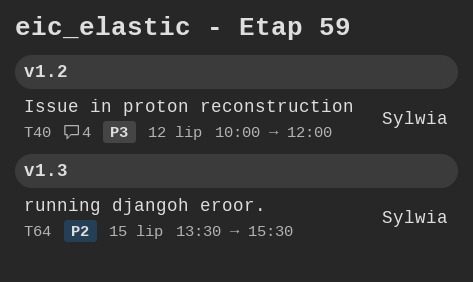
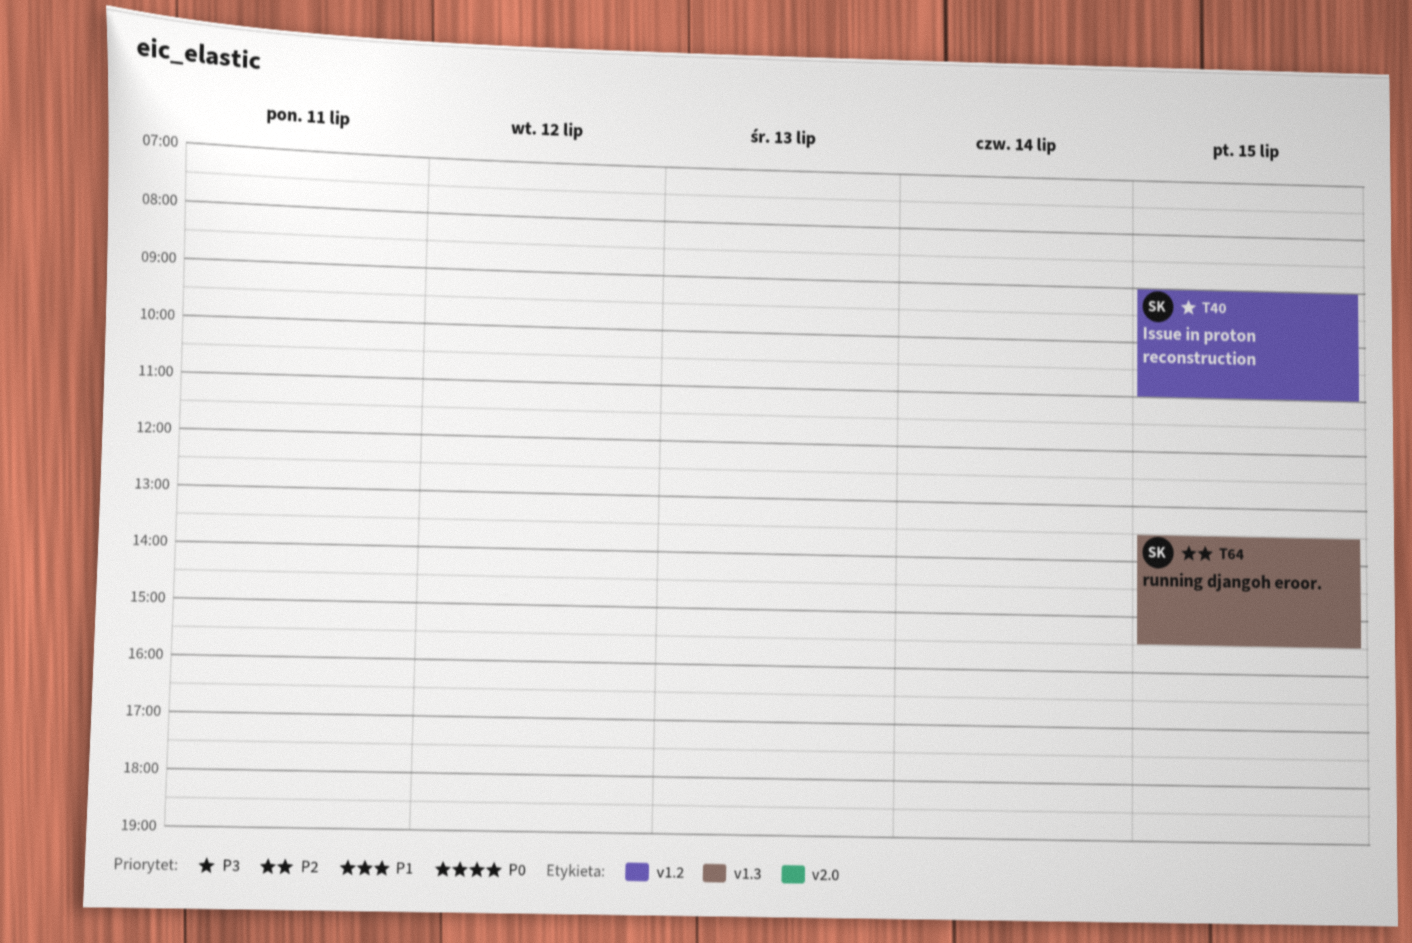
T40, day: Jul 12 -> Jul 15
T40, begins: 10:00 -> 09:00
T40, ends: 12:00 -> 11:00

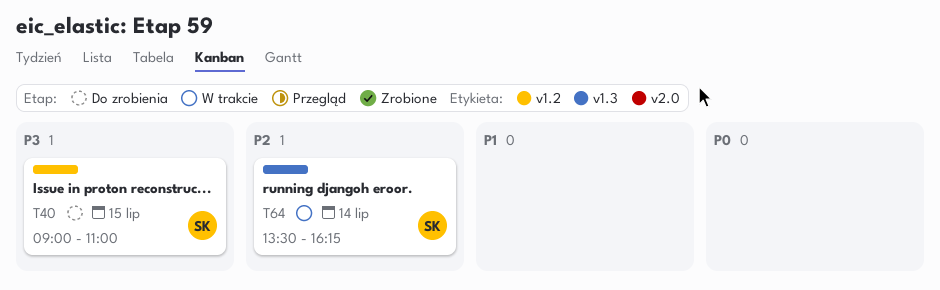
T64, day: Jul 15 -> Jul 14
T64, ends: 15:30 -> 16:15

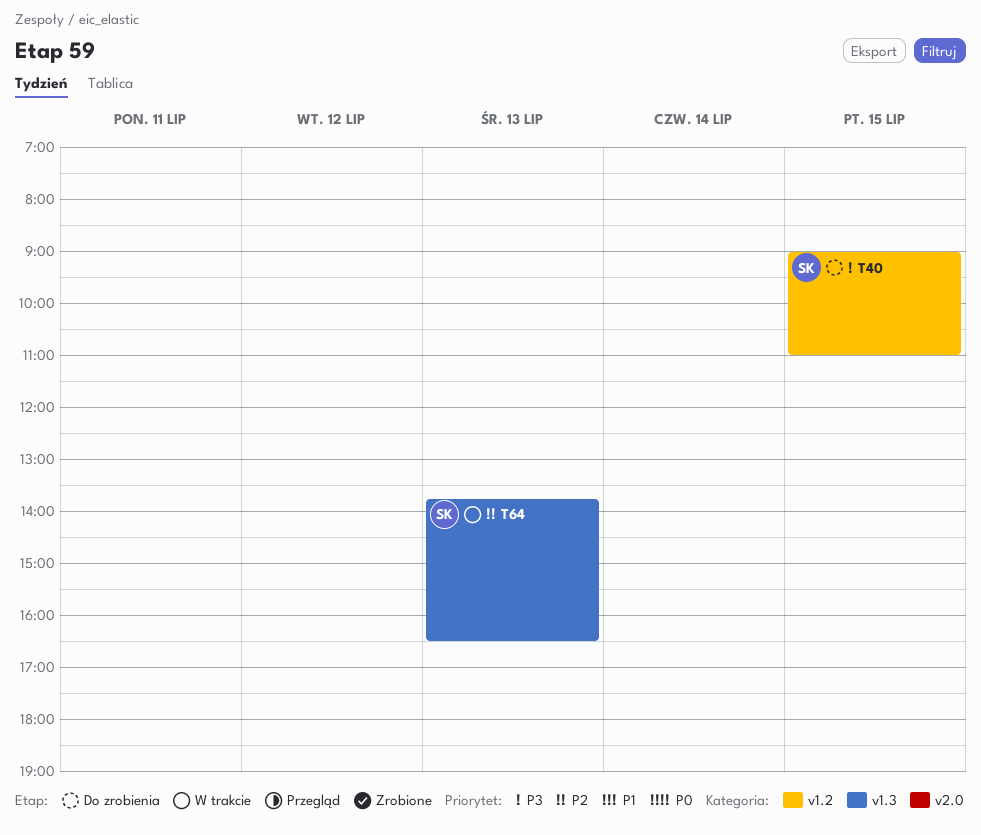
T64, day: Jul 14 -> Jul 13
T64, begins: 13:30 -> 13:45
T64, ends: 16:15 -> 16:30

